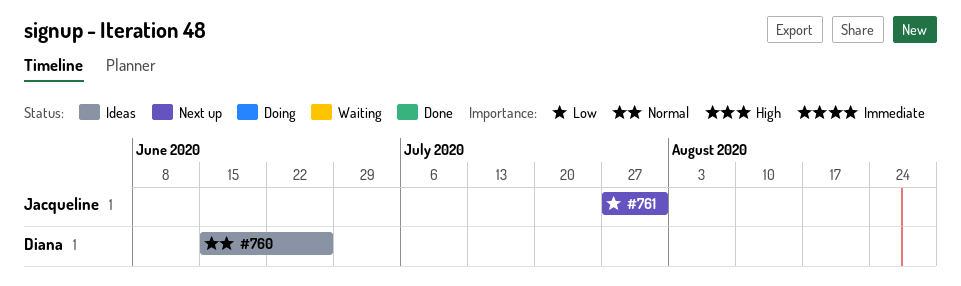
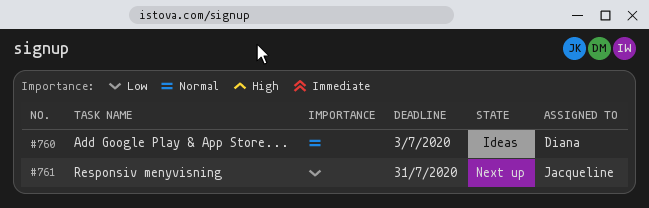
#760, due: Jun 26 -> Jul 3

